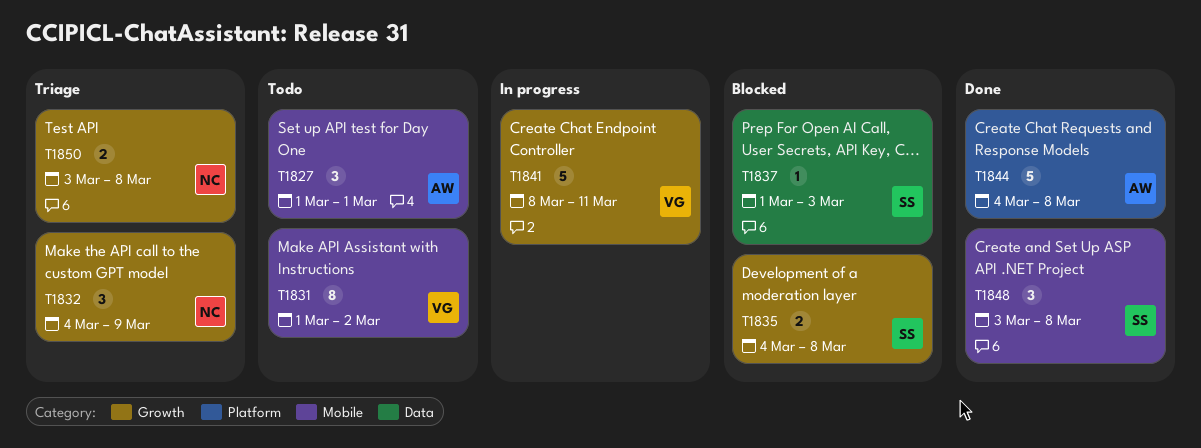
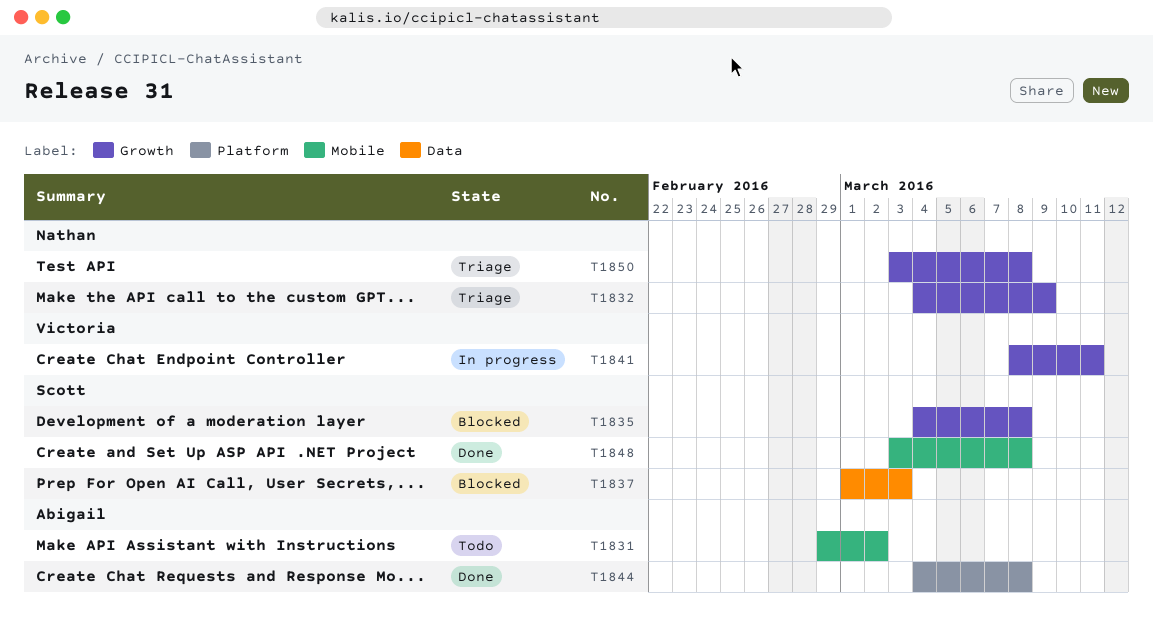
T1827: present -> none
T1831, owner: Victoria -> Abigail
T1831, start: Mar 1 -> Feb 29

